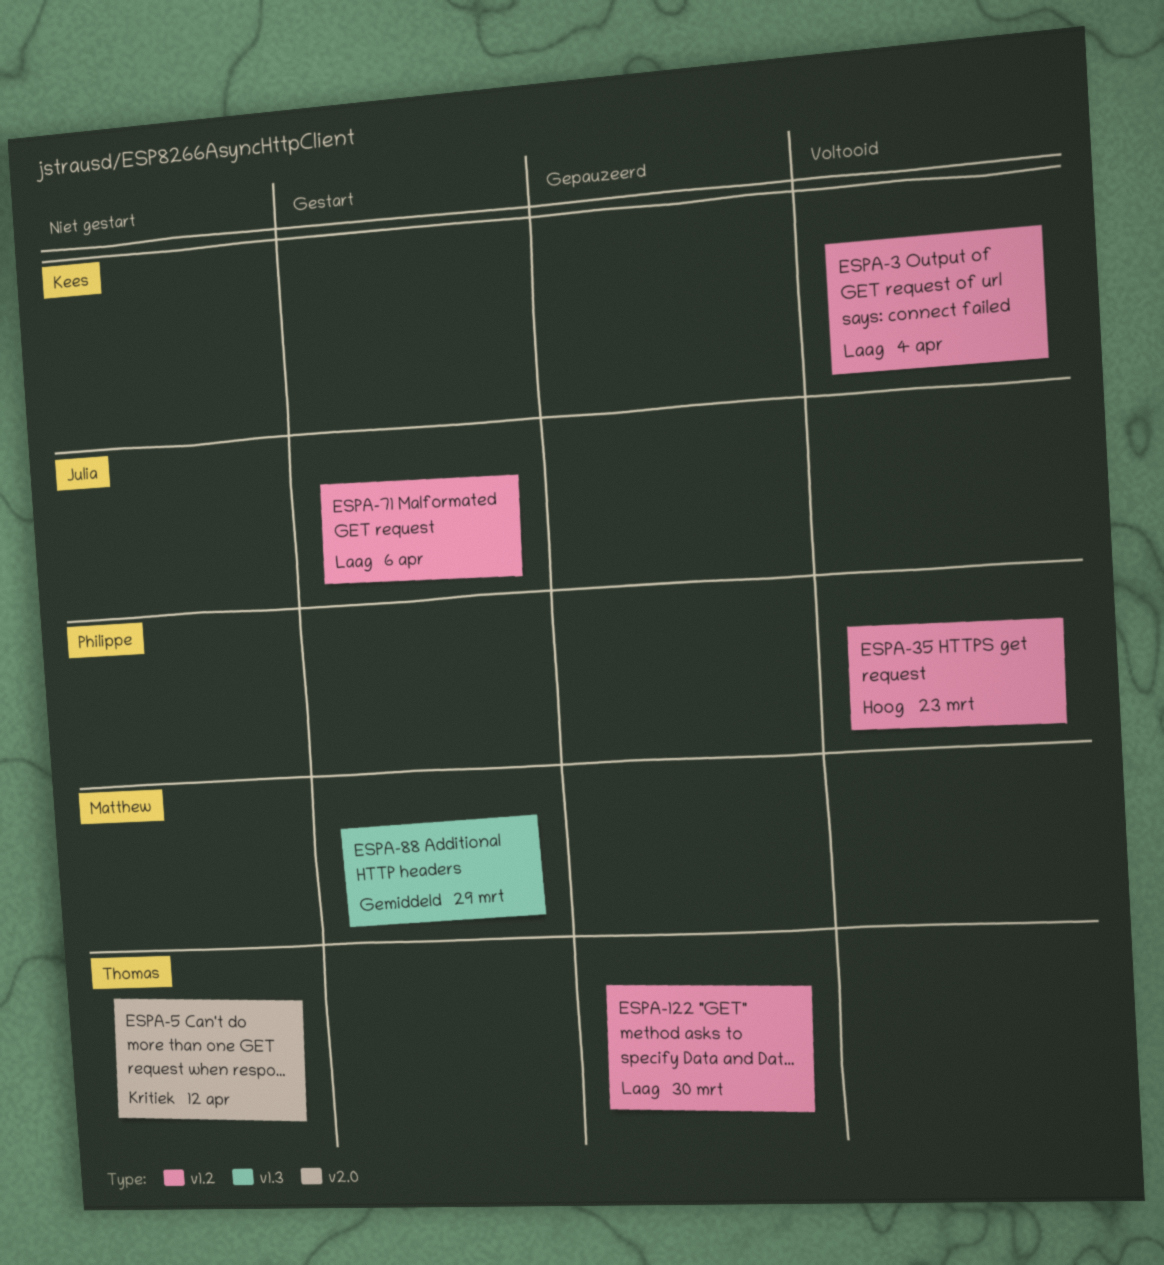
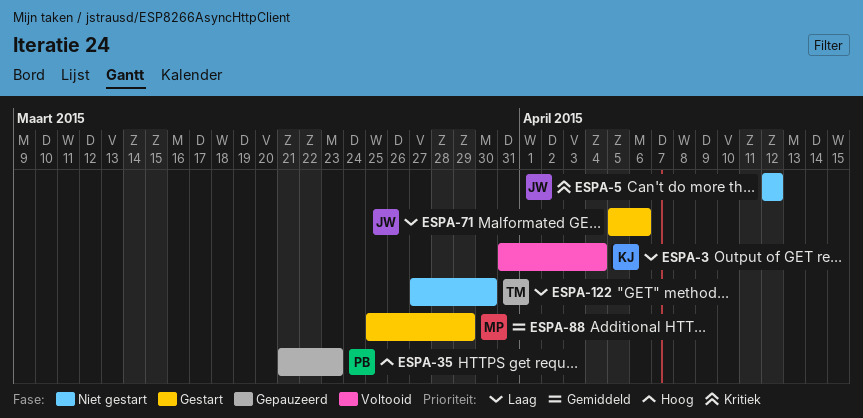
ESPA-5, owner: Thomas -> Julia
ESPA-35, status: Voltooid -> Gepauzeerd
ESPA-122, status: Gepauzeerd -> Niet gestart

